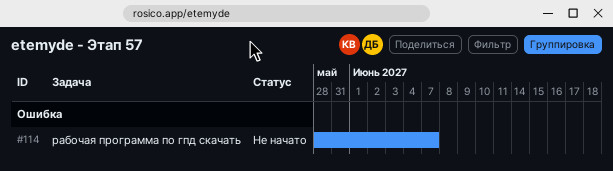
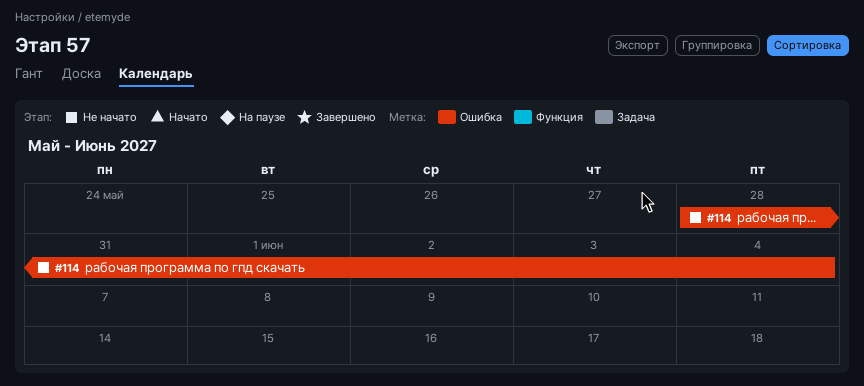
#114, due: Jun 7 -> Jun 4

